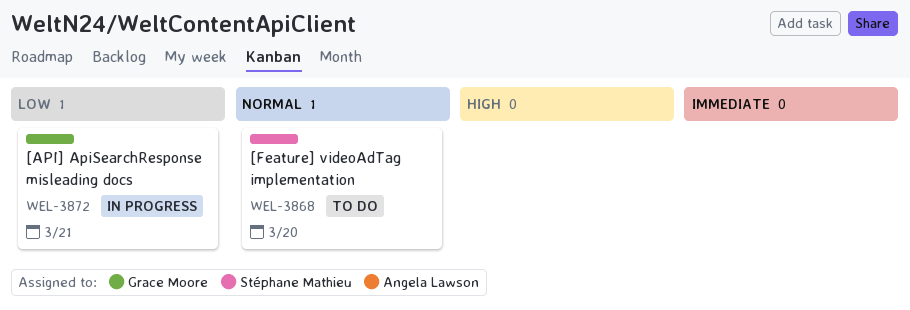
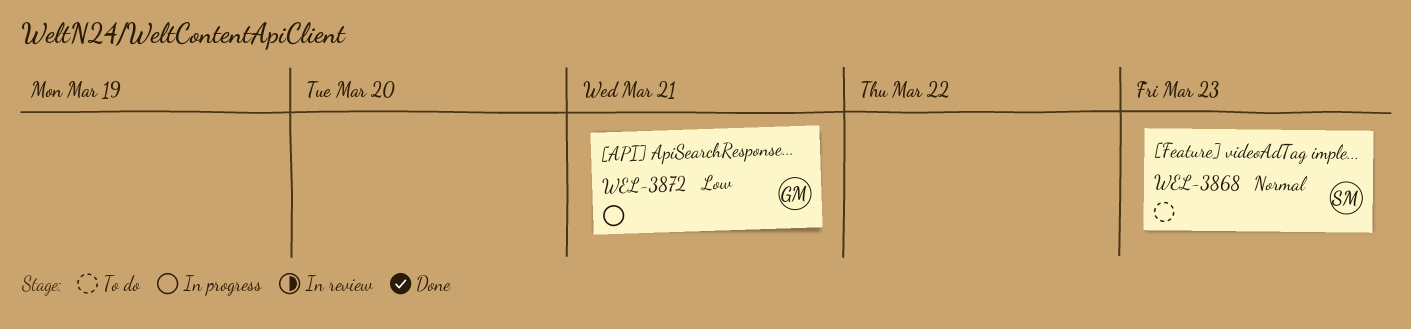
WEL-3868, due: Mar 20 -> Mar 23

